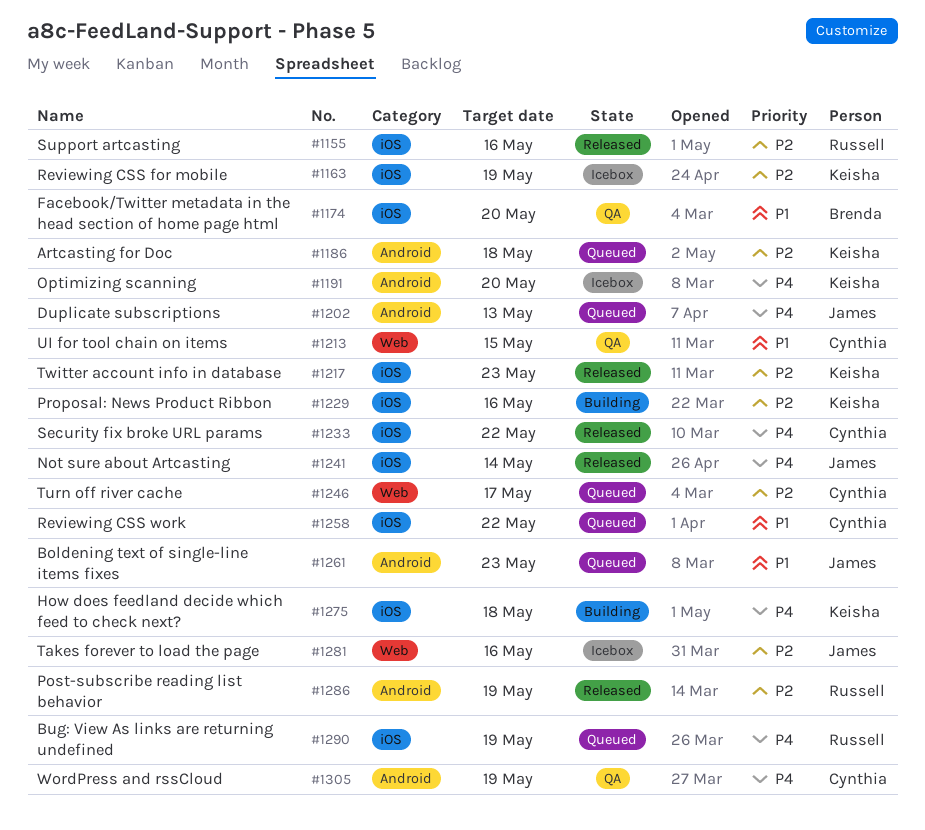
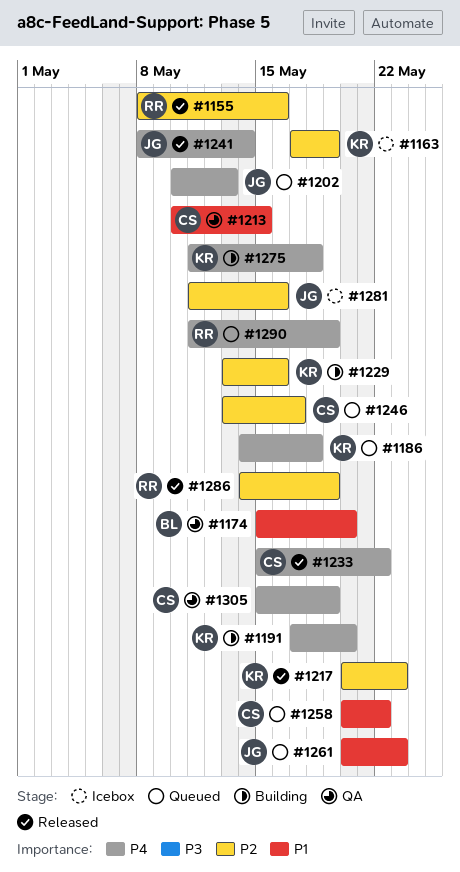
#1186, priority: P2 -> P4
#1191, status: Icebox -> Building

